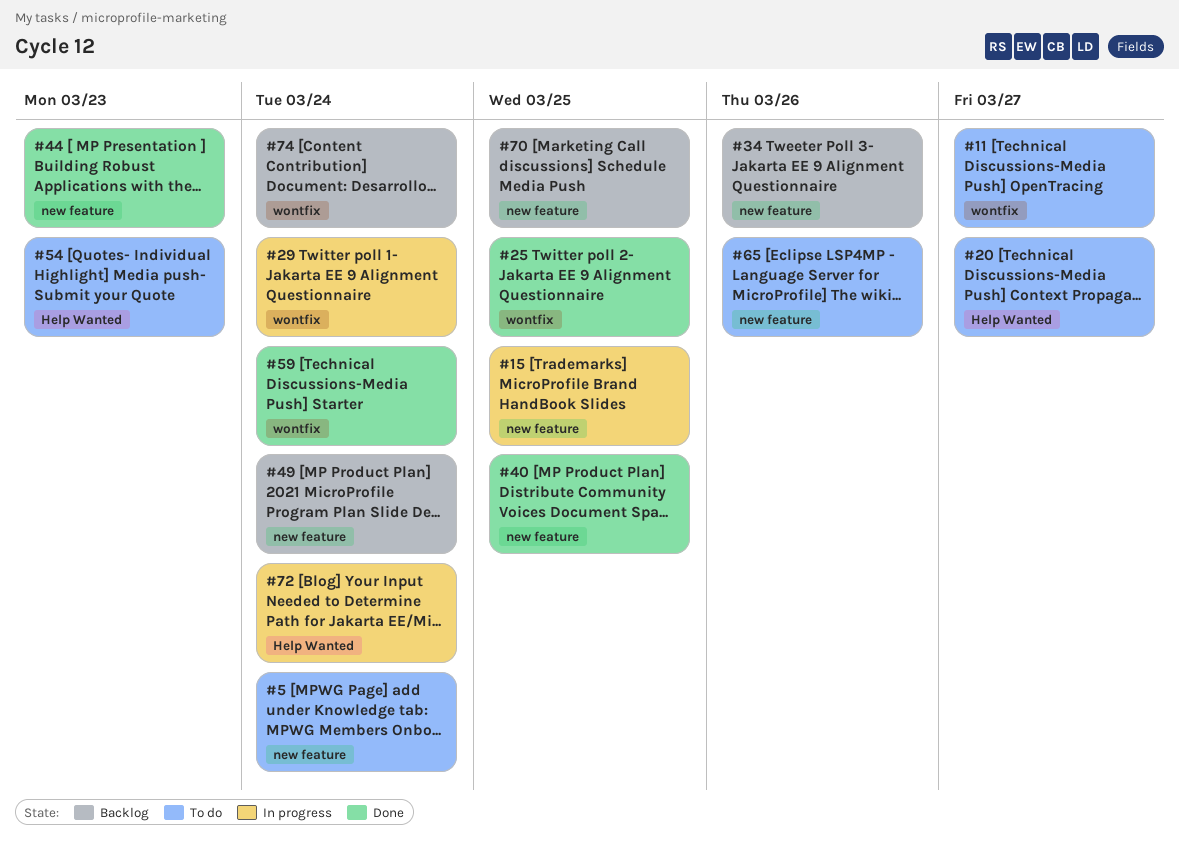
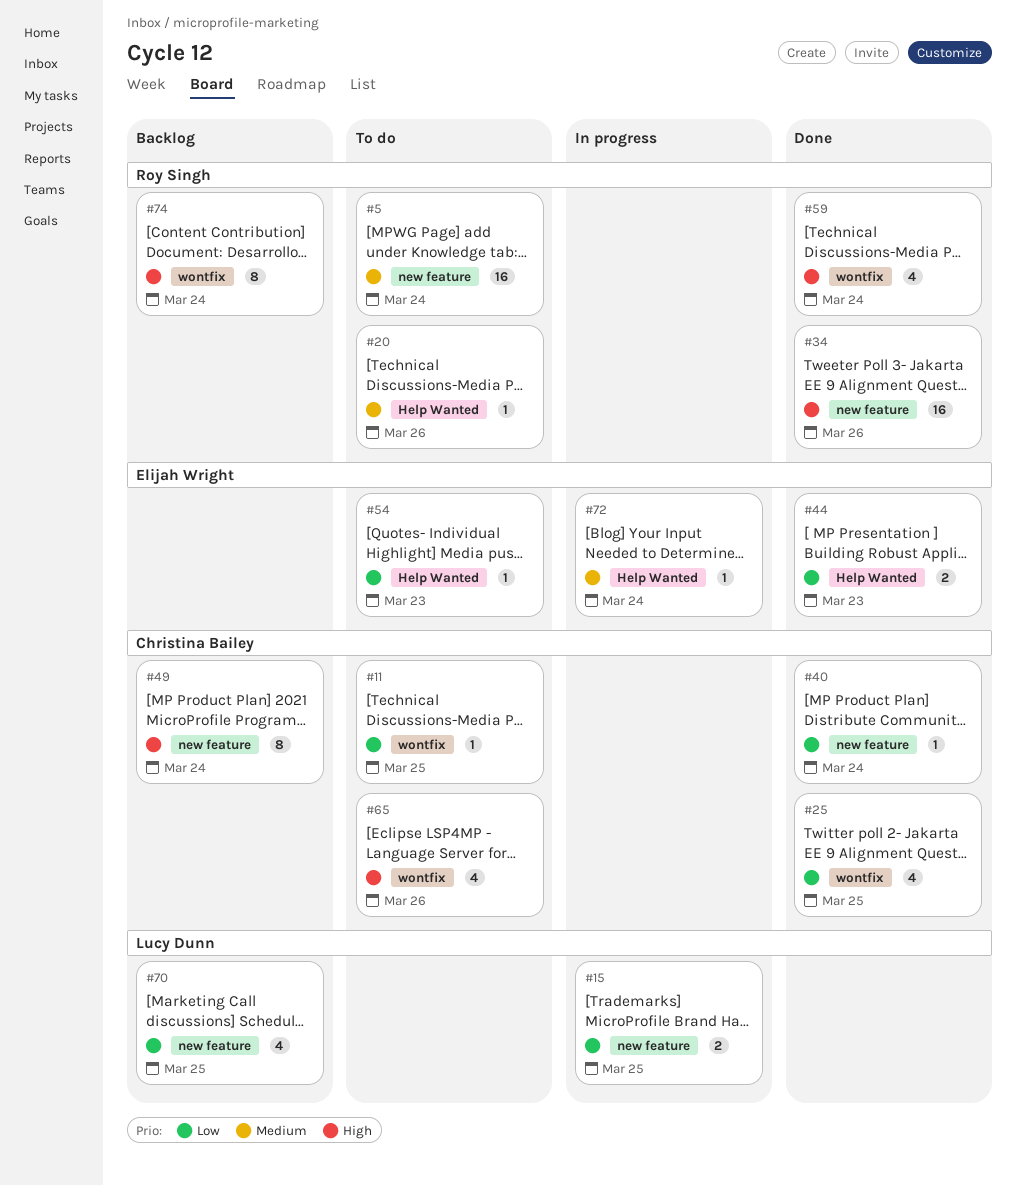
#11, due: Mar 27 -> Mar 25
#20, due: Mar 27 -> Mar 26
#29: present -> none
#34, status: Backlog -> Done
#40, due: Mar 25 -> Mar 24
#44, label: new feature -> Help Wanted
#65, label: new feature -> wontfix

